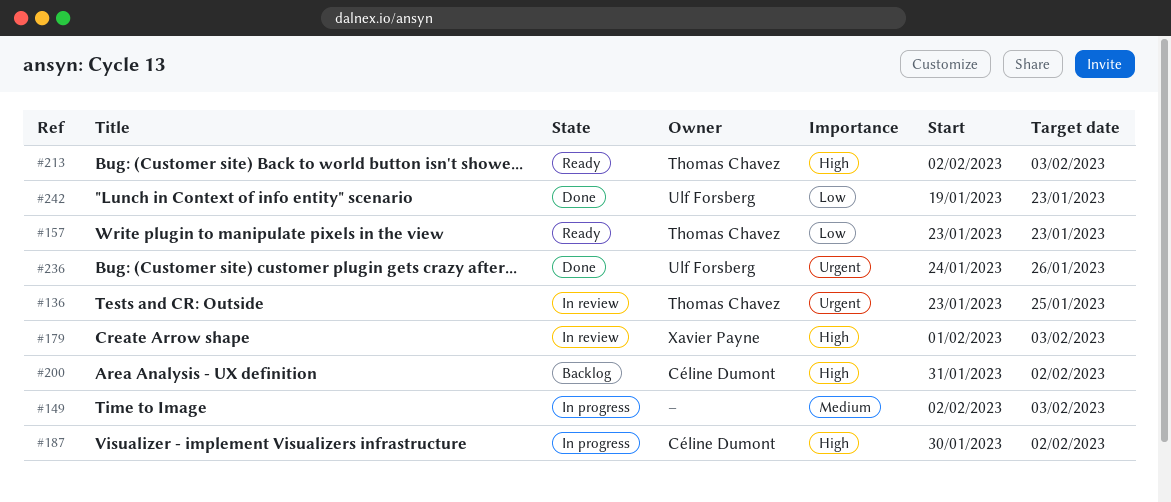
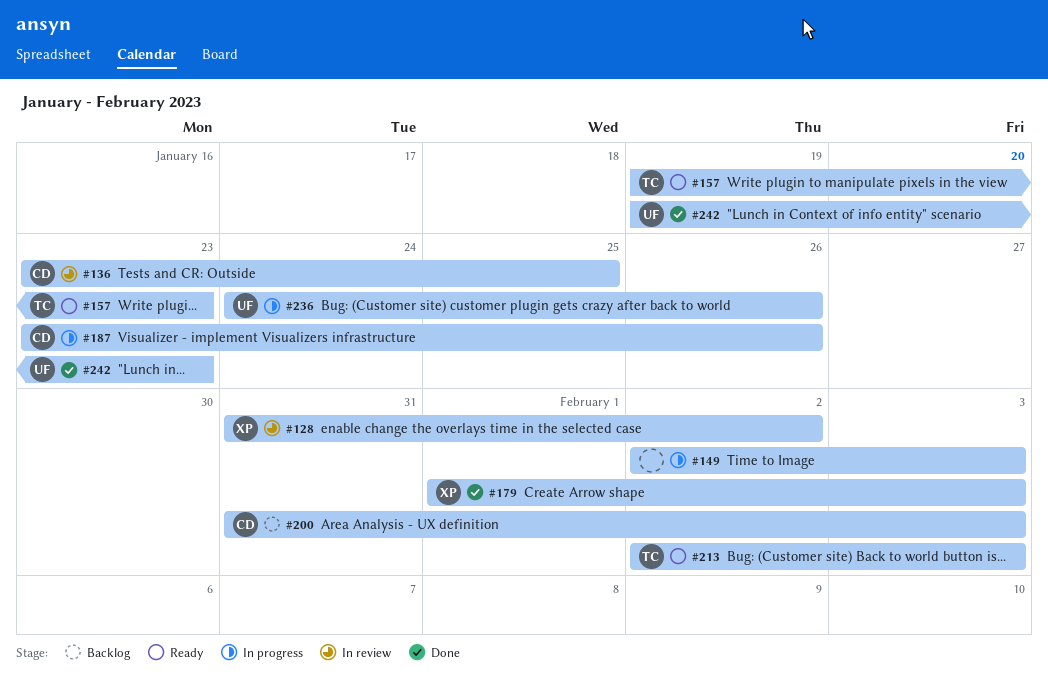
#128: none -> present
#136, owner: Thomas Chavez -> Céline Dumont
#157, start: Jan 23 -> Jan 19
#179, status: In review -> Done
#187, start: Jan 30 -> Jan 23
#187, due: Feb 2 -> Jan 26
#200, due: Feb 2 -> Feb 3
#236, status: Done -> In progress

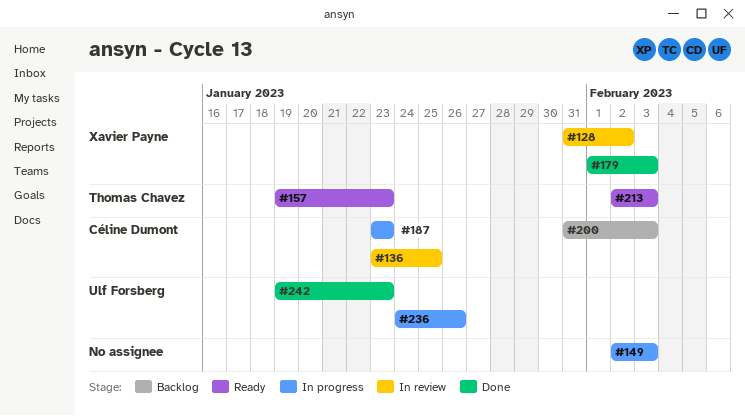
#187, due: Jan 26 -> Jan 23

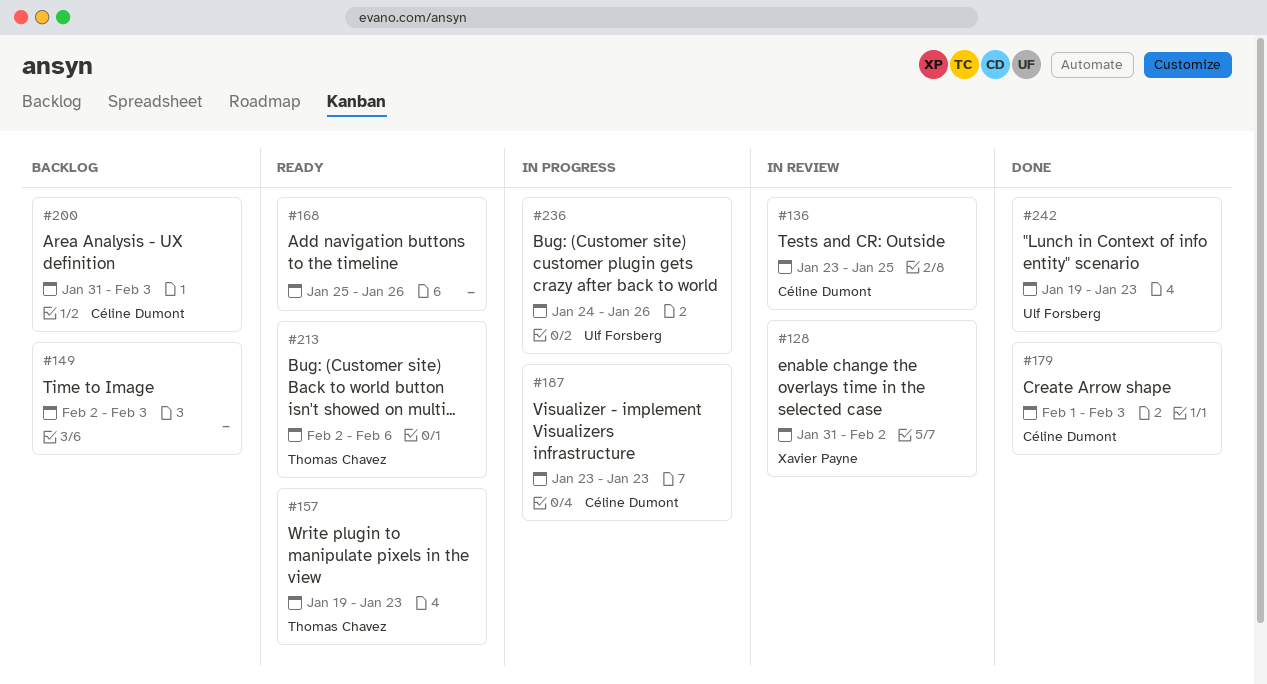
#149, status: In progress -> Backlog
#168: none -> present
#179, owner: Xavier Payne -> Céline Dumont
#213, due: Feb 3 -> Feb 6

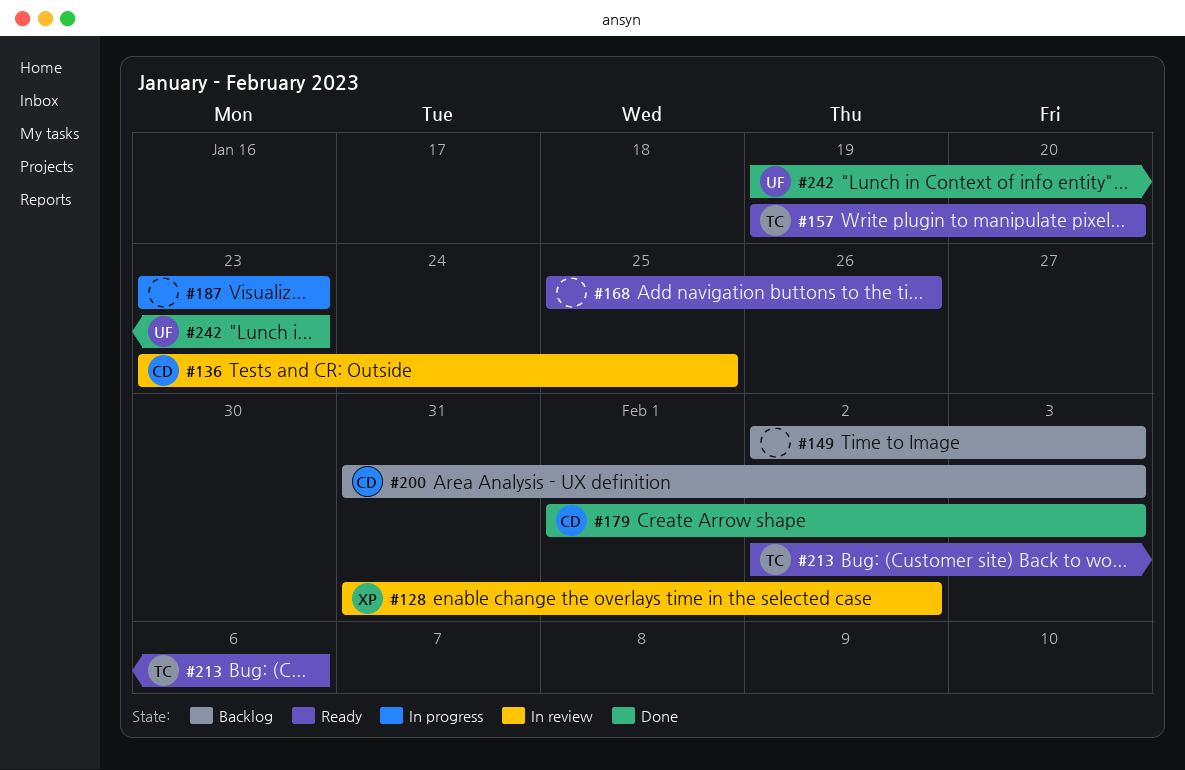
#157, due: Jan 23 -> Jan 20
#187, owner: Céline Dumont -> none
#236: present -> none

